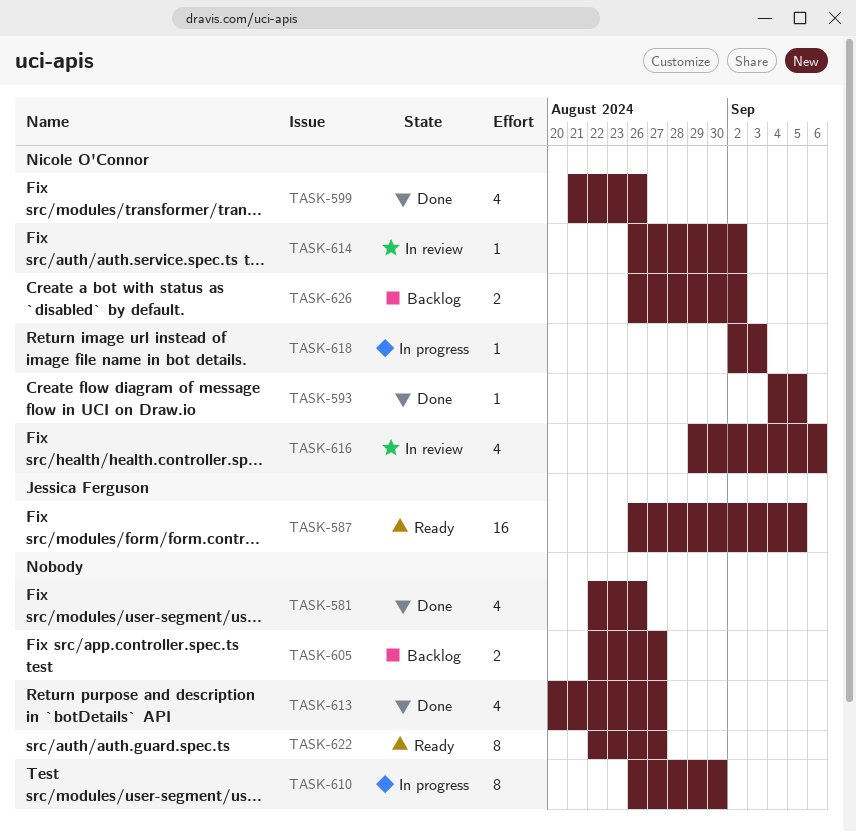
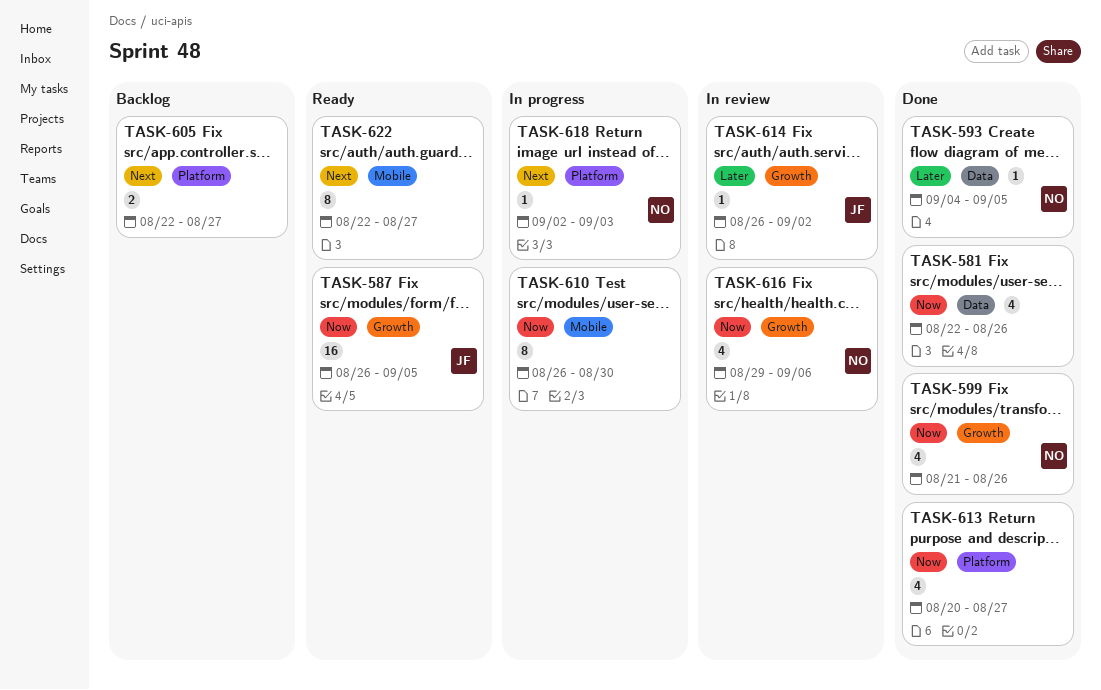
TASK-614, owner: Nicole O'Connor -> Jessica Ferguson
TASK-626: present -> none

